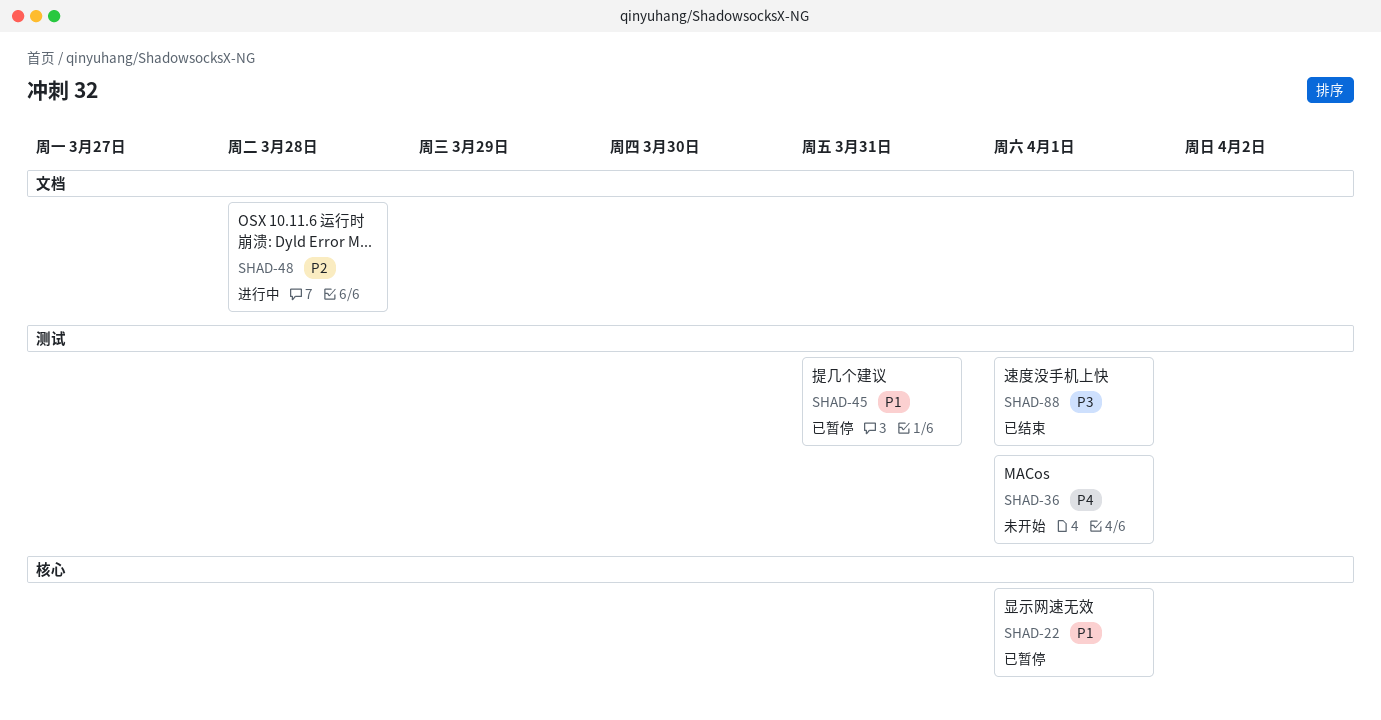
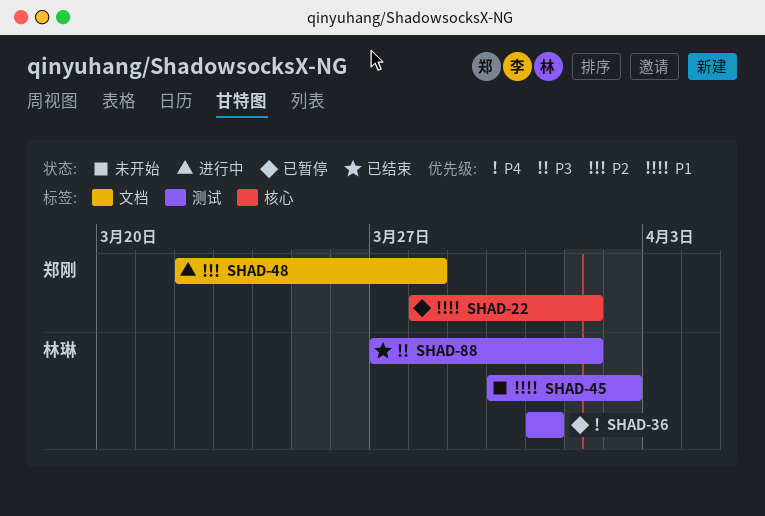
SHAD-36, status: 未开始 -> 已暂停
SHAD-36, due: Apr 1 -> Mar 31
SHAD-45, status: 已暂停 -> 未开始
SHAD-45, due: Mar 31 -> Apr 2

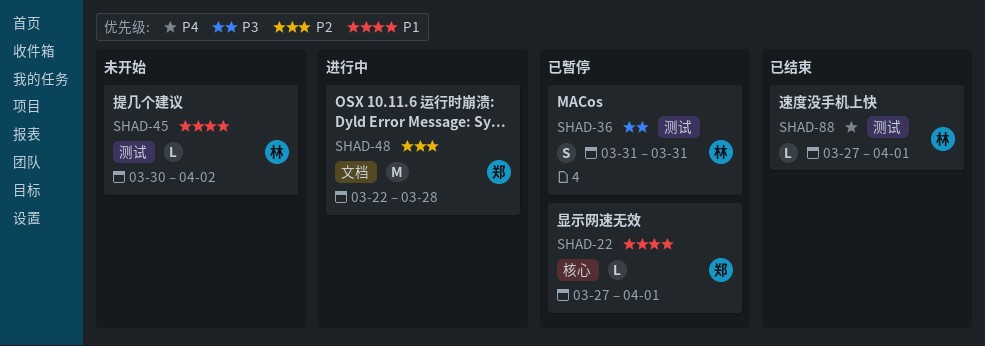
SHAD-22, start: Mar 28 -> Mar 27
SHAD-36, priority: P4 -> P3
SHAD-88, priority: P3 -> P4

